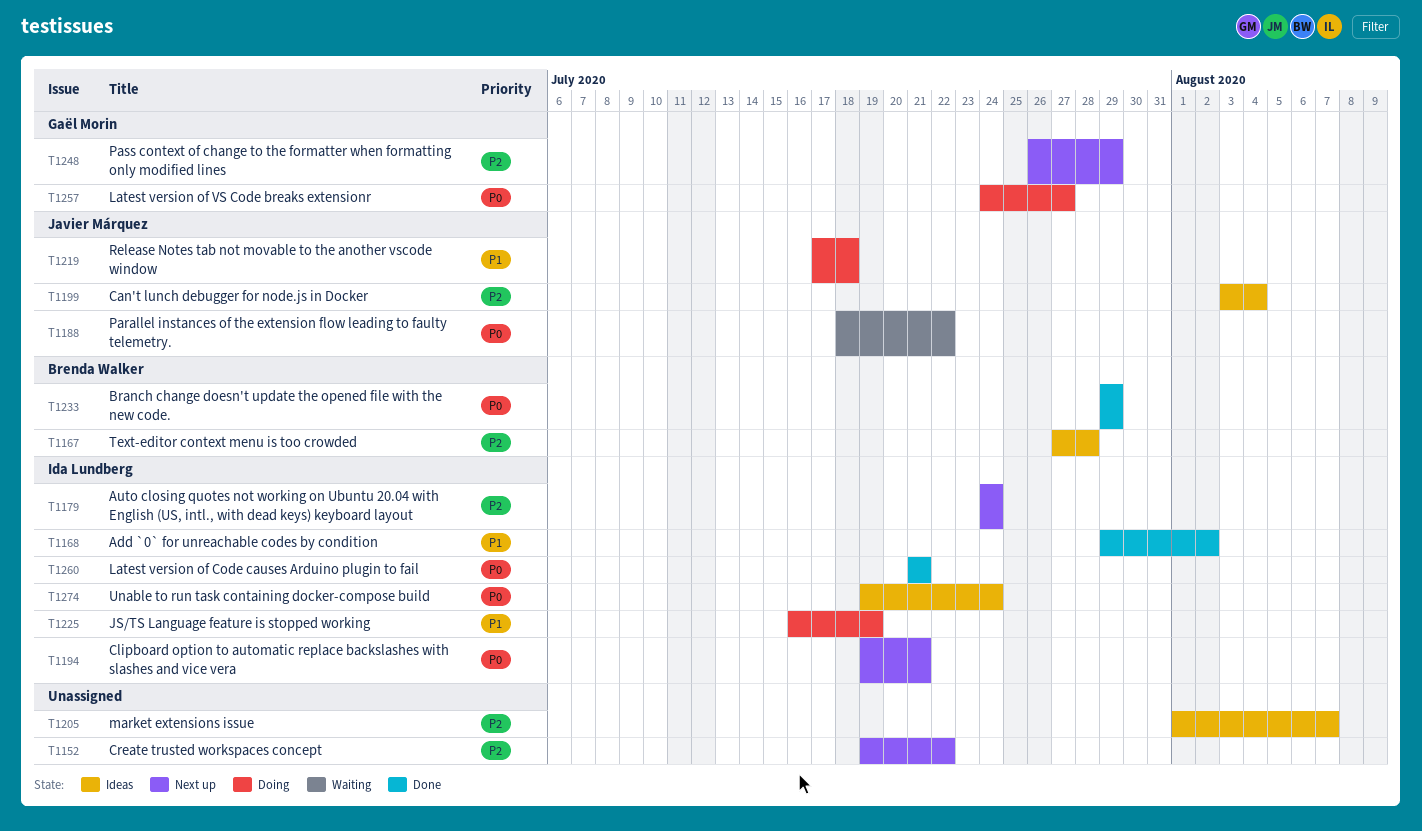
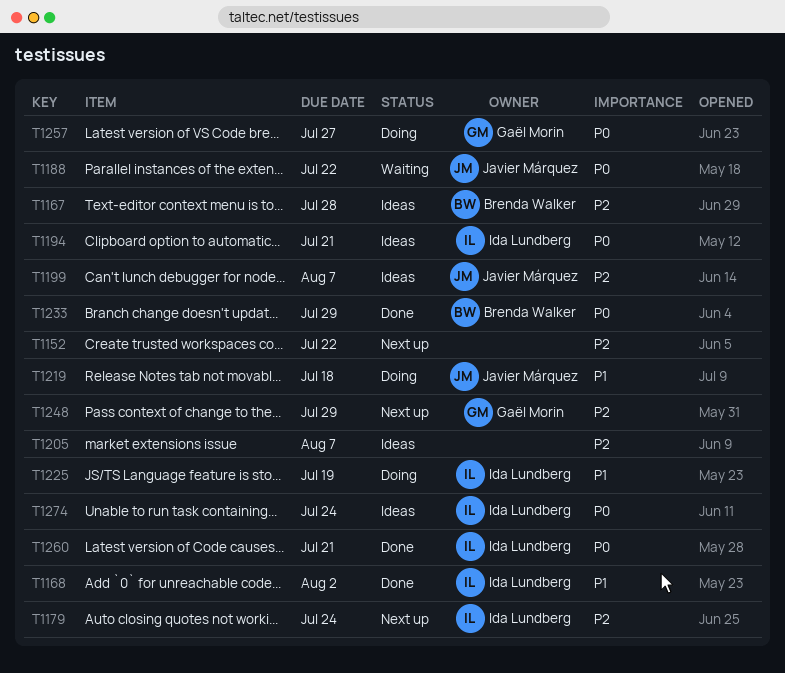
T1194, status: Next up -> Ideas
T1199, due: Aug 4 -> Aug 7

